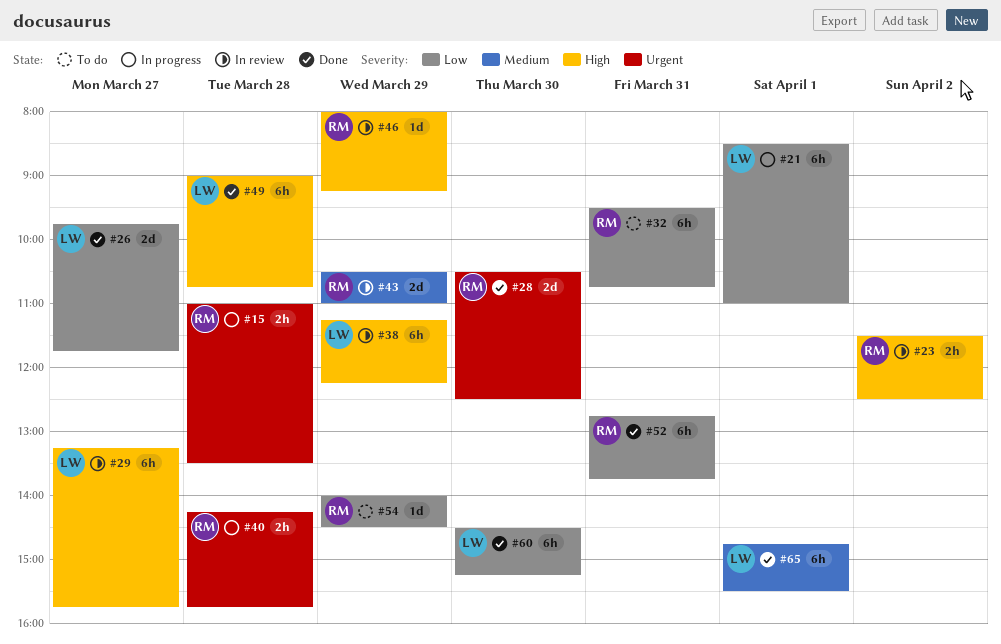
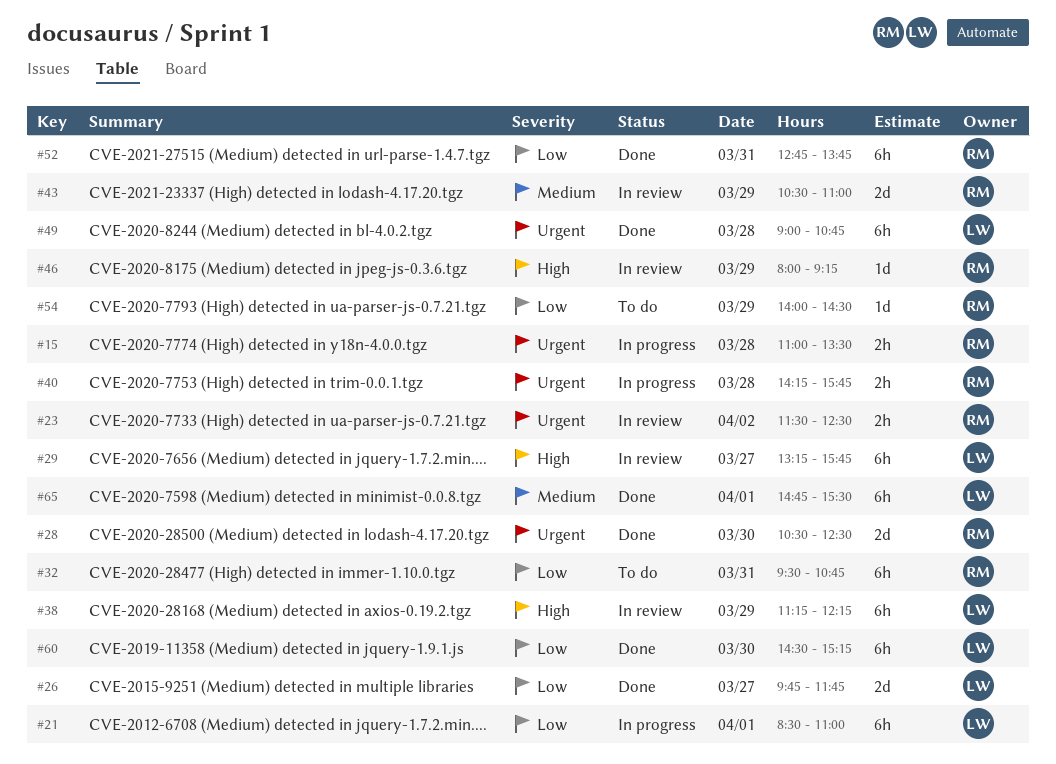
#23, priority: High -> Urgent
#49, priority: High -> Urgent

